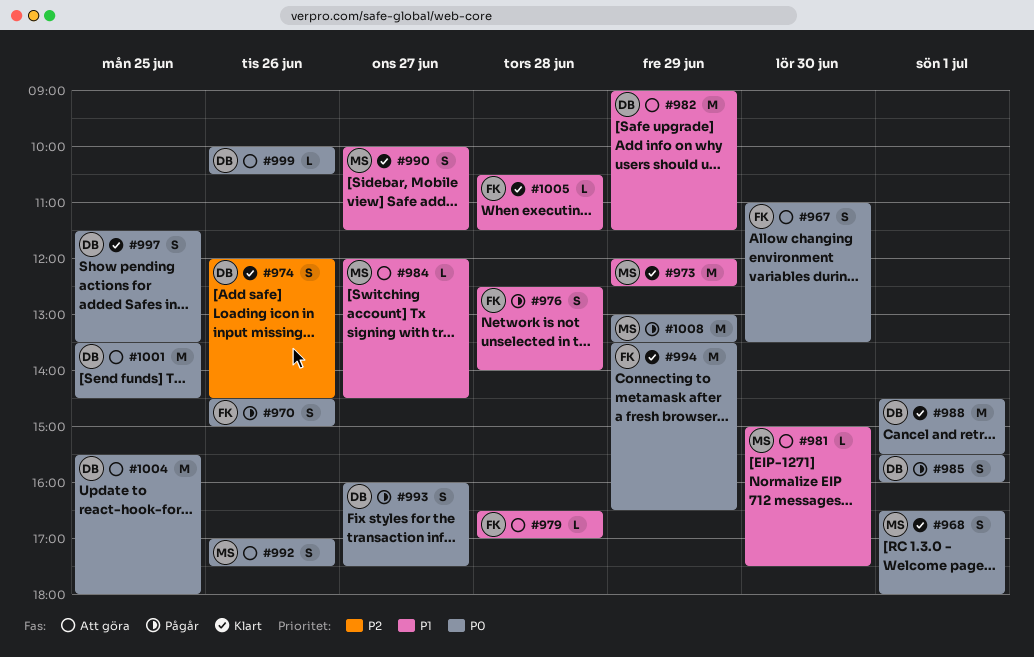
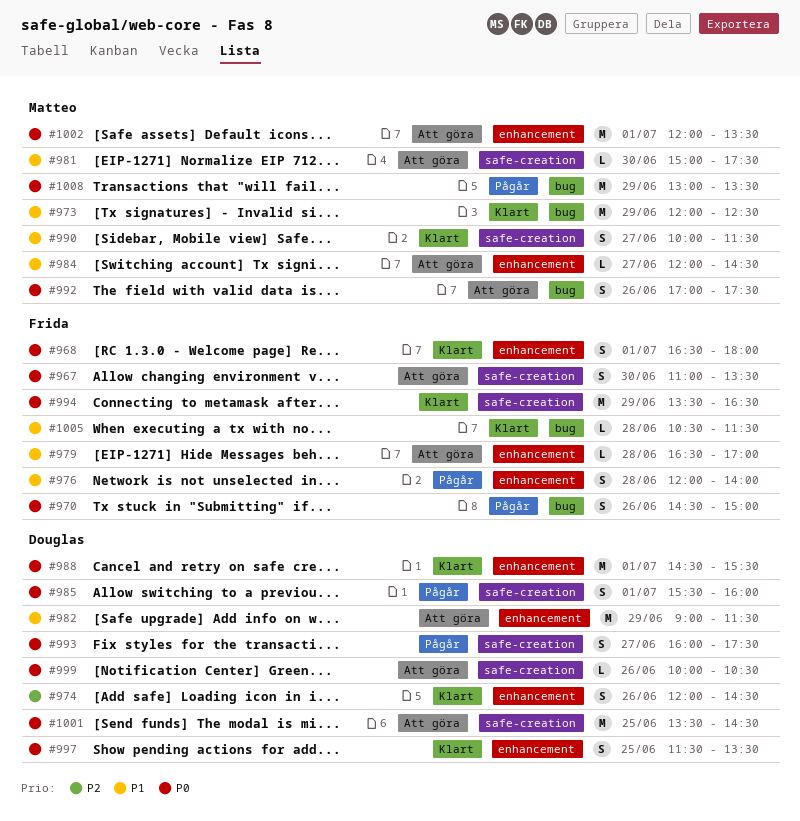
#968, owner: Matteo -> Frida
#976, begins: 12:30 -> 12:00
#1002: none -> present
#1004: present -> none

